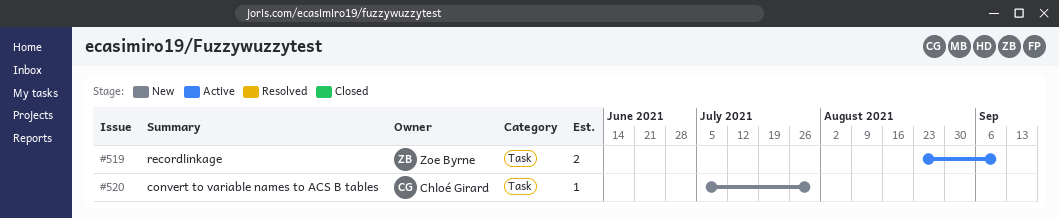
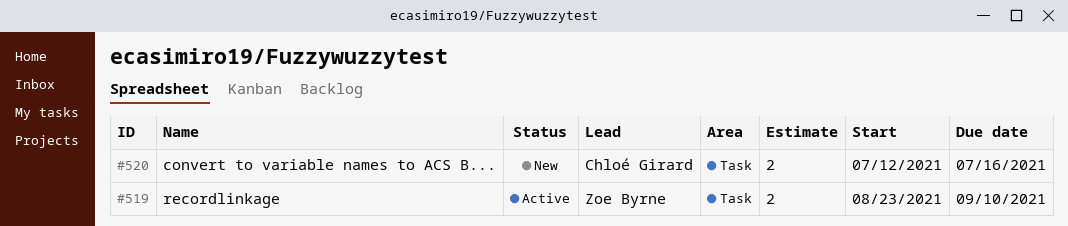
#520, estimate: 1 -> 2
#520, start: Jul 5 -> Jul 12
#520, due: Jul 30 -> Jul 16

